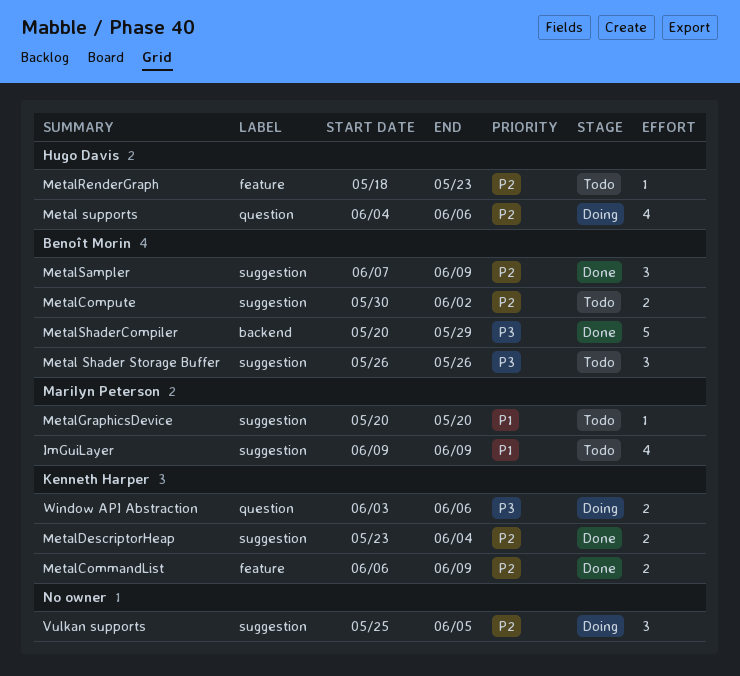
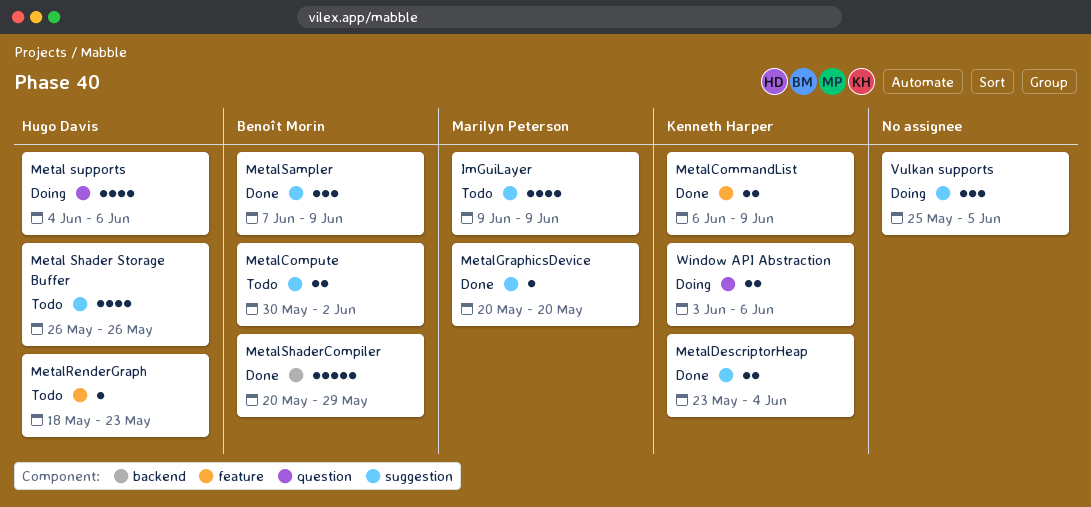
Metal Shader Storage Buffer, owner: Benoît Morin -> Hugo Davis
Metal Shader Storage Buffer, estimate: 3 -> 4
MetalGraphicsDevice, status: Todo -> Done

